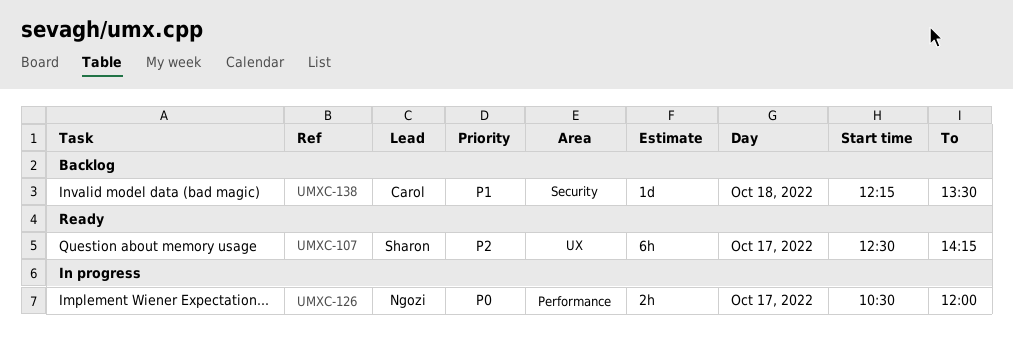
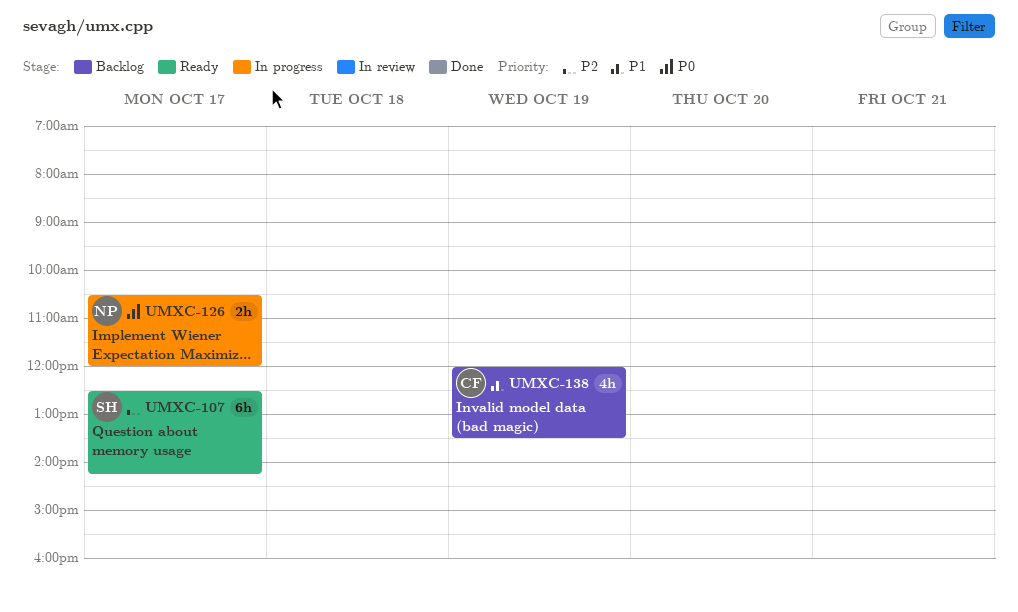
UMXC-138, estimate: 1d -> 4h
UMXC-138, day: Oct 18 -> Oct 19
UMXC-138, begins: 12:15 -> 12:00

